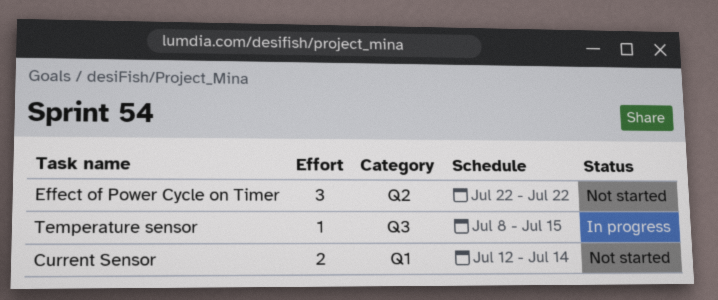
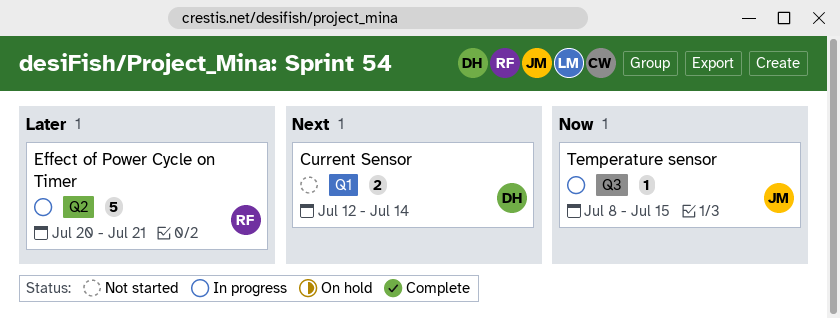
Effect of Power Cycle on Timer, status: Not started -> In progress
Effect of Power Cycle on Timer, estimate: 3 -> 5
Effect of Power Cycle on Timer, start: Jul 22 -> Jul 20
Effect of Power Cycle on Timer, due: Jul 22 -> Jul 21

